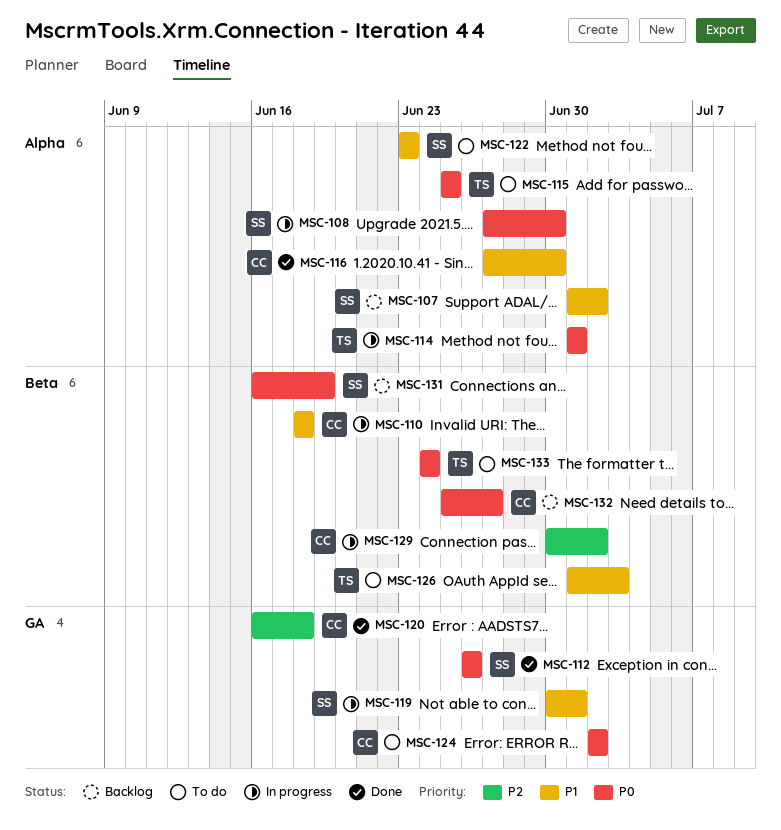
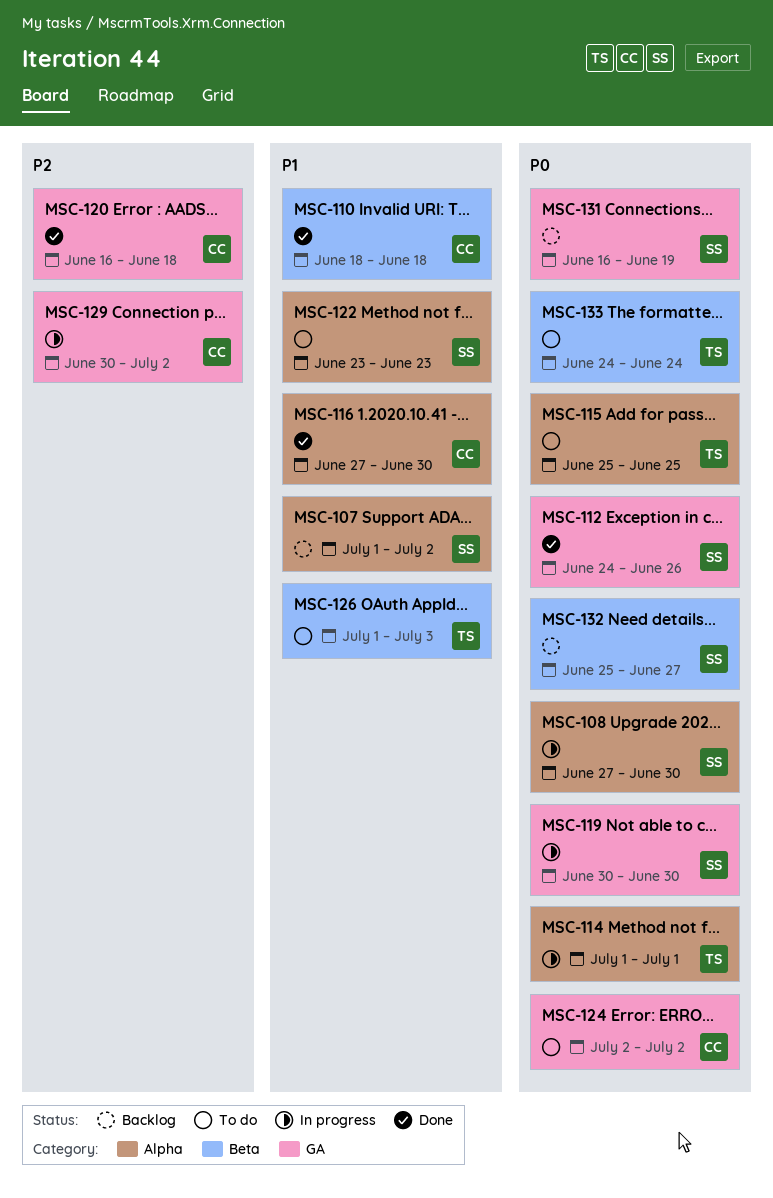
MSC-110, status: In progress -> Done
MSC-112, start: Jun 26 -> Jun 24
MSC-119, priority: P1 -> P0
MSC-119, due: Jul 1 -> Jun 30
MSC-129, label: Beta -> GA
MSC-131, label: Beta -> GA
MSC-132, owner: CC -> SS

